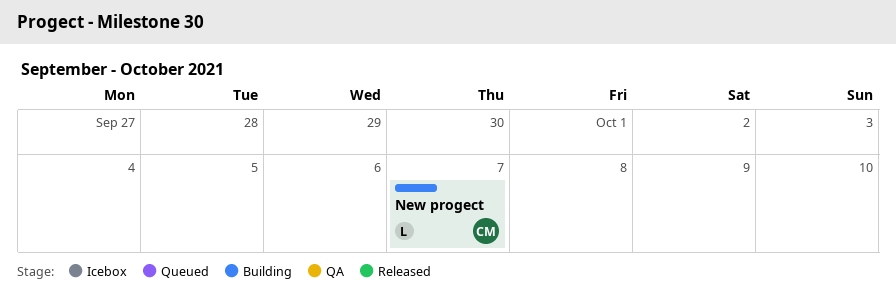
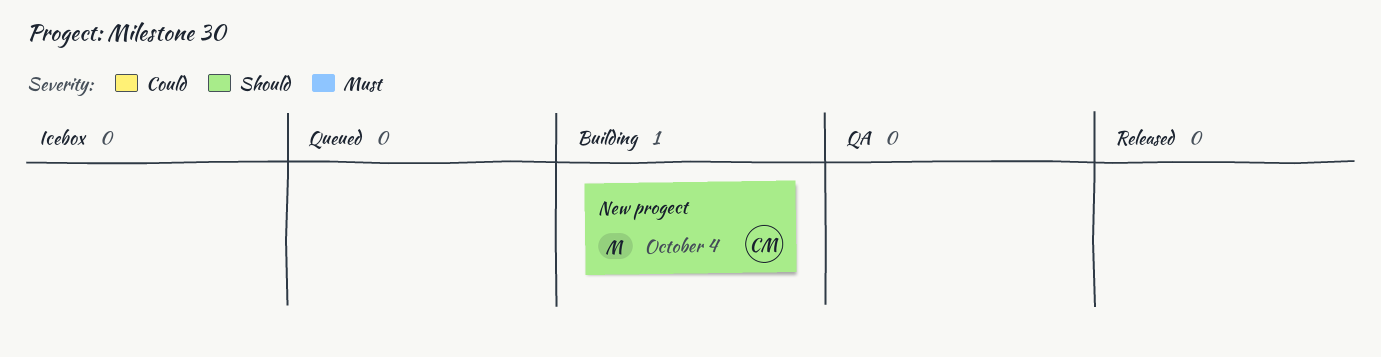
New progect, estimate: L -> M
New progect, due: Oct 7 -> Oct 4

